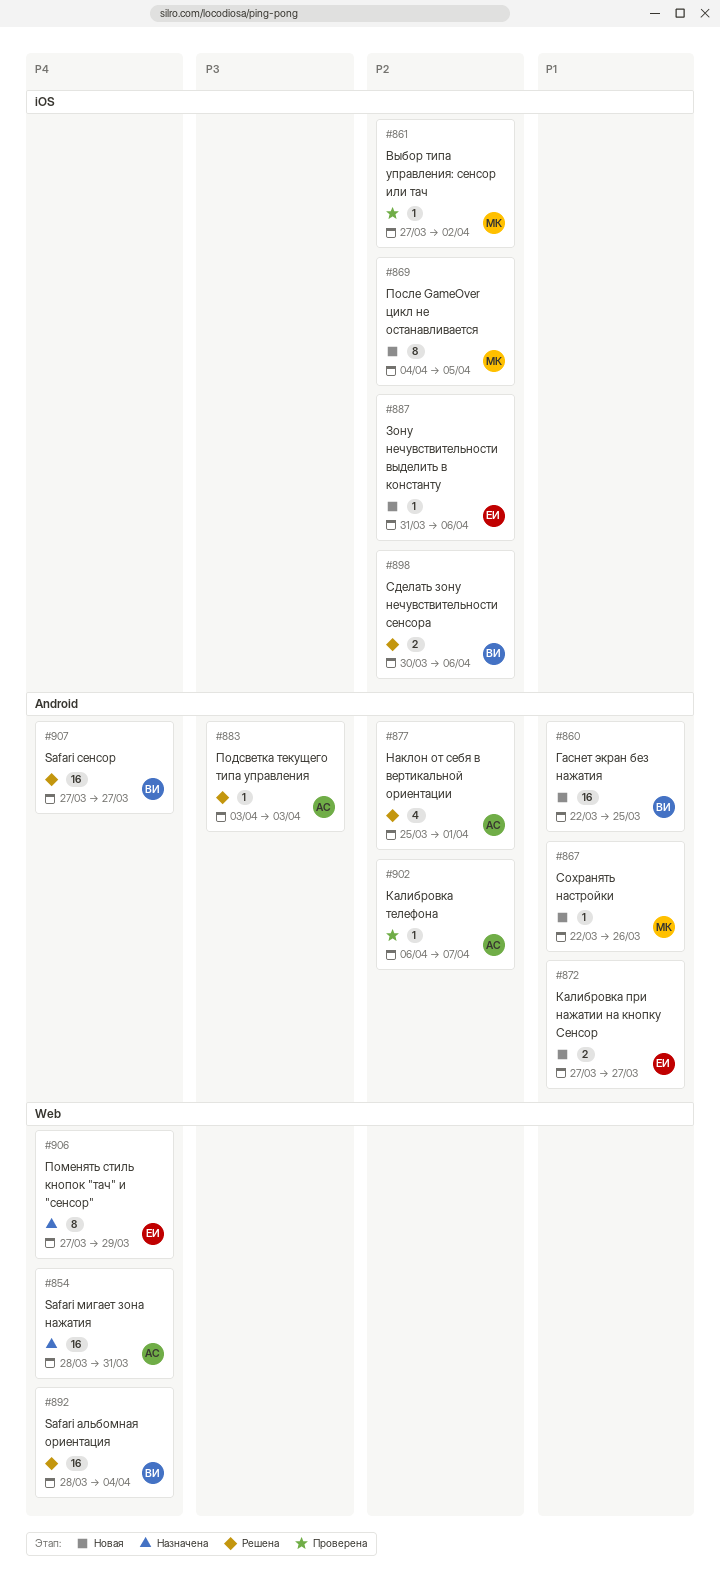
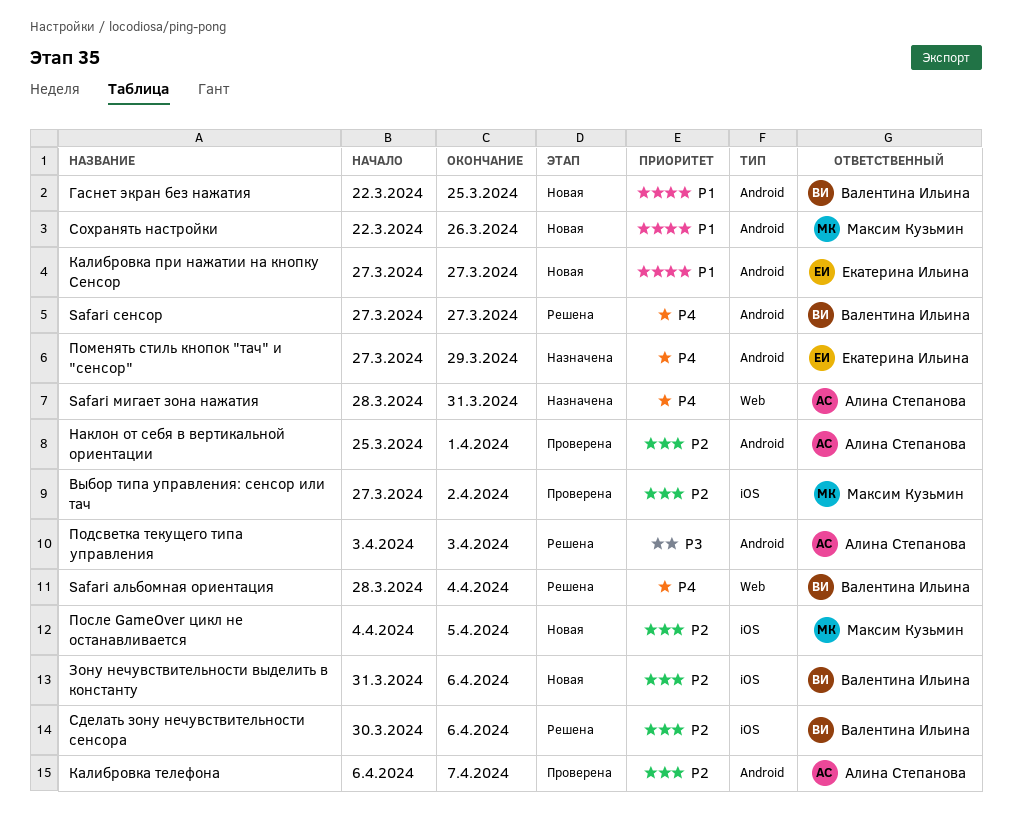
Зону нечувствительности выделить в константу, owner: Екатерина Ильина -> Валентина Ильина
Наклон от себя в вертикальной ориентации, status: Решена -> Проверена
Поменять стиль кнопок "тач" и "сенсор", label: Web -> Android

